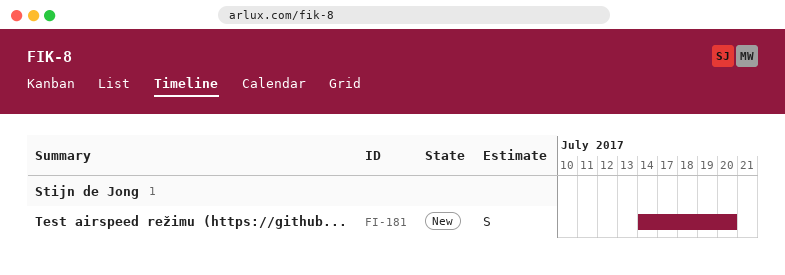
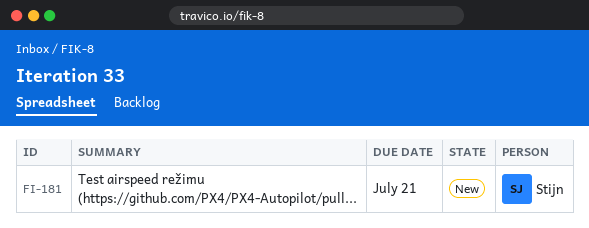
FI-181, due: Jul 20 -> Jul 21

